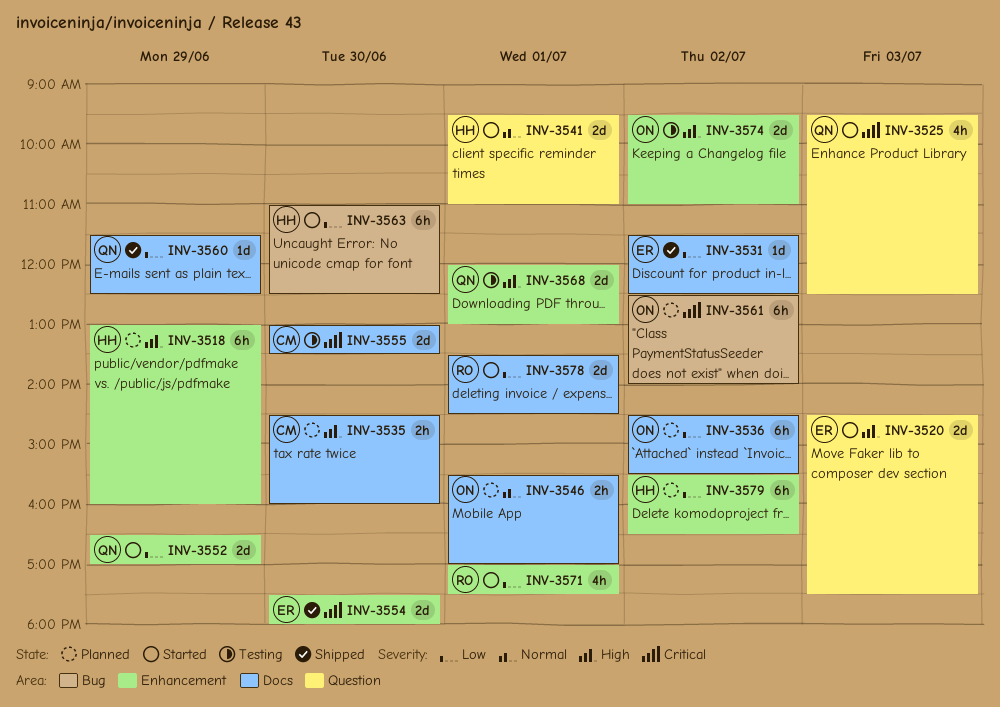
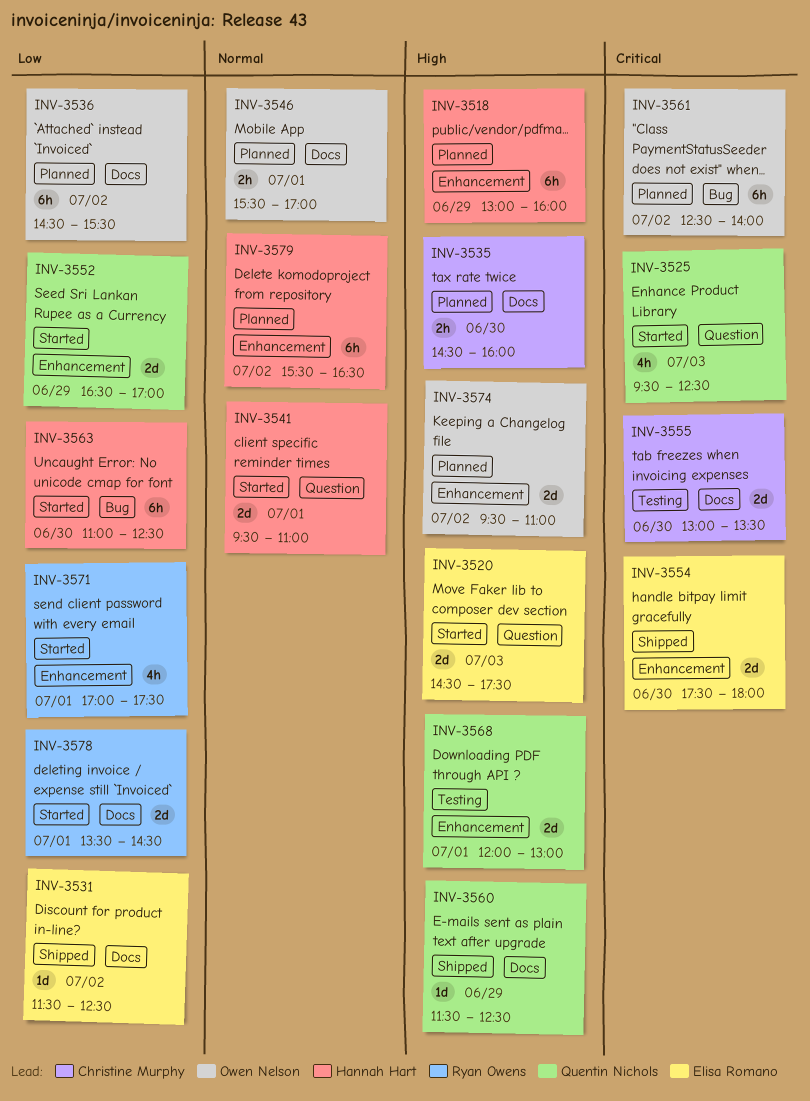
INV-3560, priority: Low -> High
INV-3574, status: Testing -> Planned
INV-3579, priority: Low -> Normal

